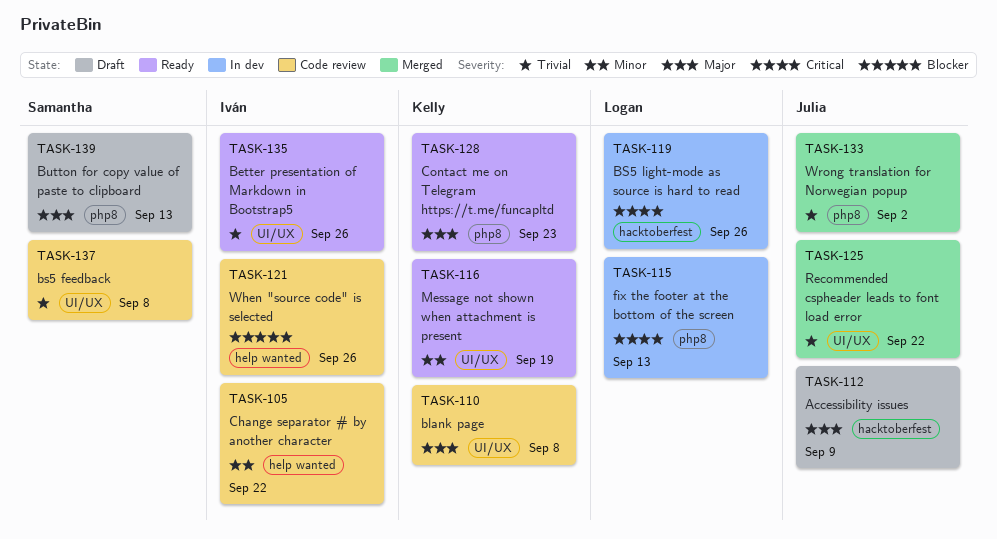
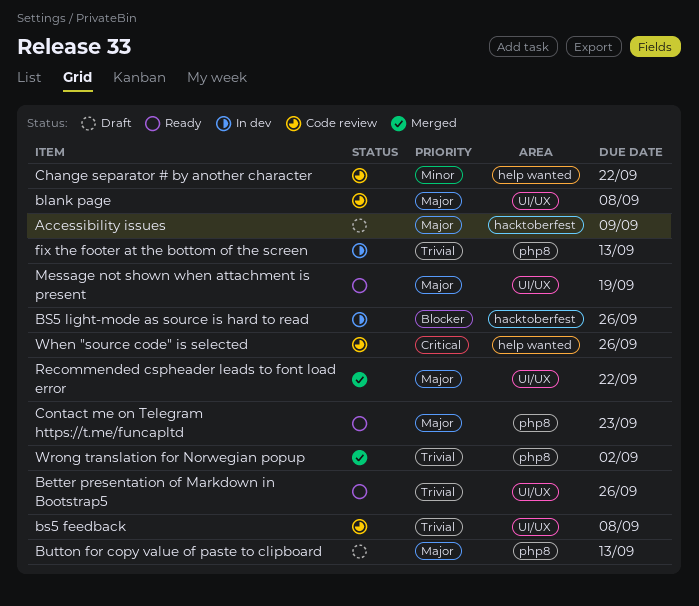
BS5 light-mode as source is hard to read, priority: Critical -> Blocker
fix the footer at the bottom of the screen, priority: Critical -> Trivial
Message not shown when attachment is present, priority: Minor -> Major
Recommended cspheader leads to font load error, priority: Trivial -> Major
When "source code" is selected, priority: Blocker -> Critical

